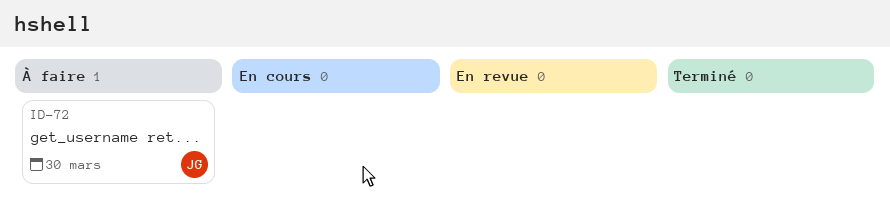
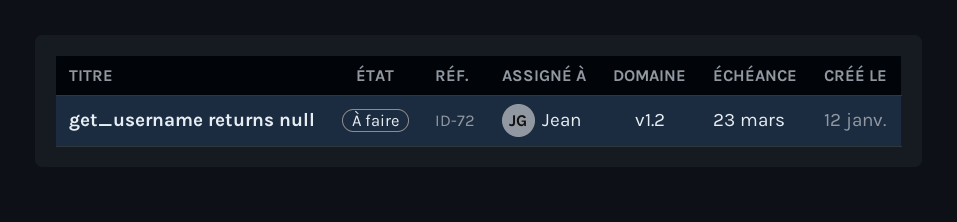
ID-72, due: Mar 30 -> Mar 23

